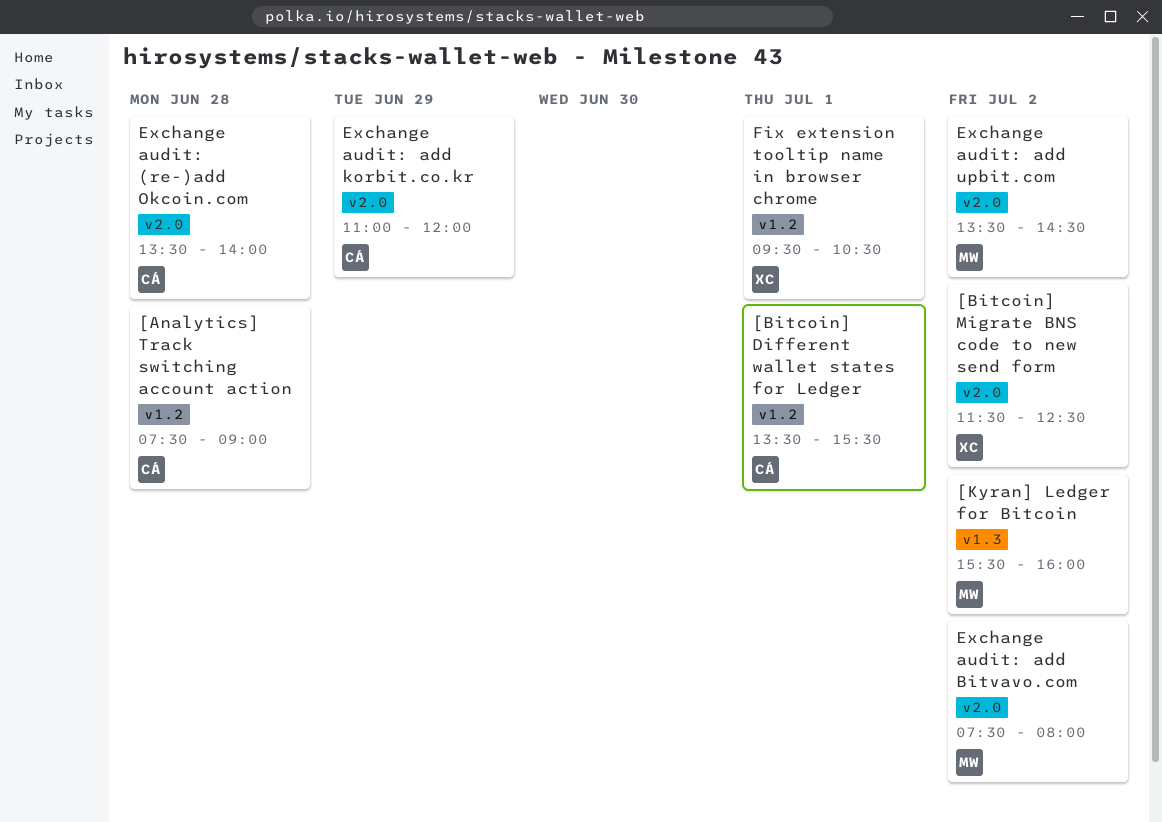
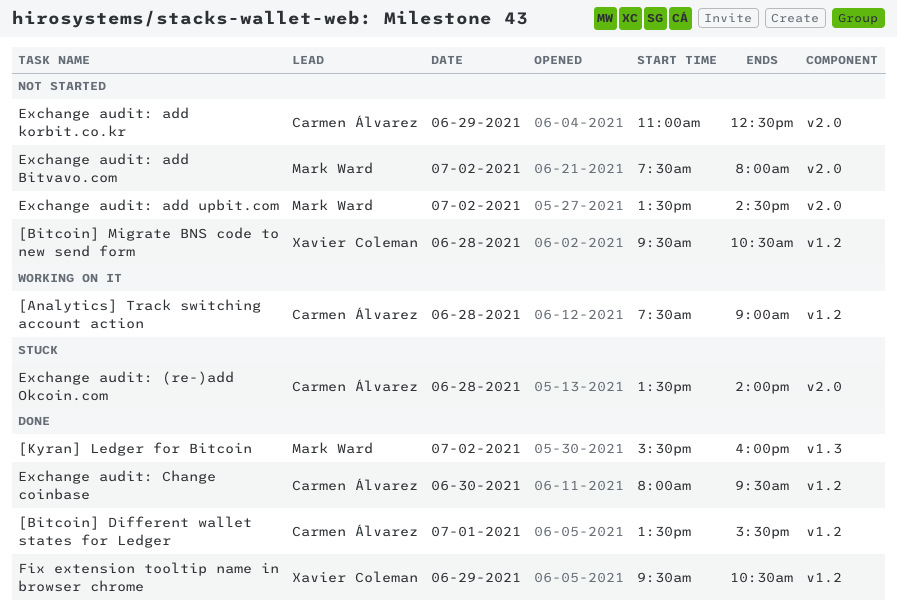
[Bitcoin] Migrate BNS code to new send form, label: v2.0 -> v1.2
[Bitcoin] Migrate BNS code to new send form, day: Jul 2 -> Jun 28
[Bitcoin] Migrate BNS code to new send form, begins: 11:30 -> 09:30
[Bitcoin] Migrate BNS code to new send form, ends: 12:30 -> 10:30
Exchange audit: add korbit.co.kr, ends: 12:00 -> 12:30
Exchange audit: Change coinbase: none -> present
Fix extension tooltip name in browser chrome, day: Jul 1 -> Jun 29

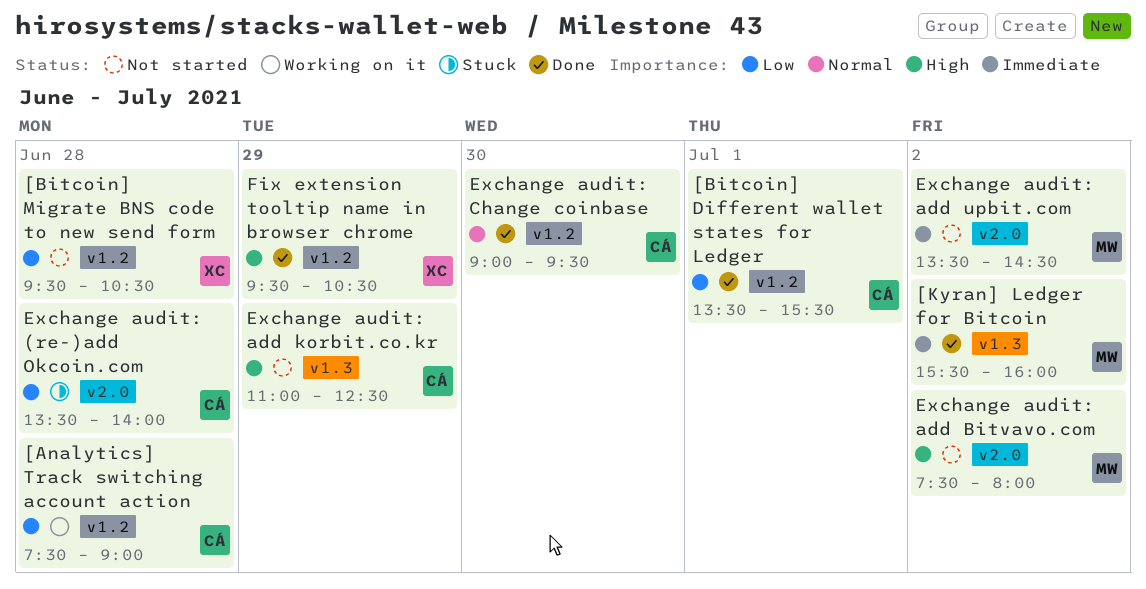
Exchange audit: add korbit.co.kr, label: v2.0 -> v1.3
Exchange audit: Change coinbase, begins: 08:00 -> 09:00

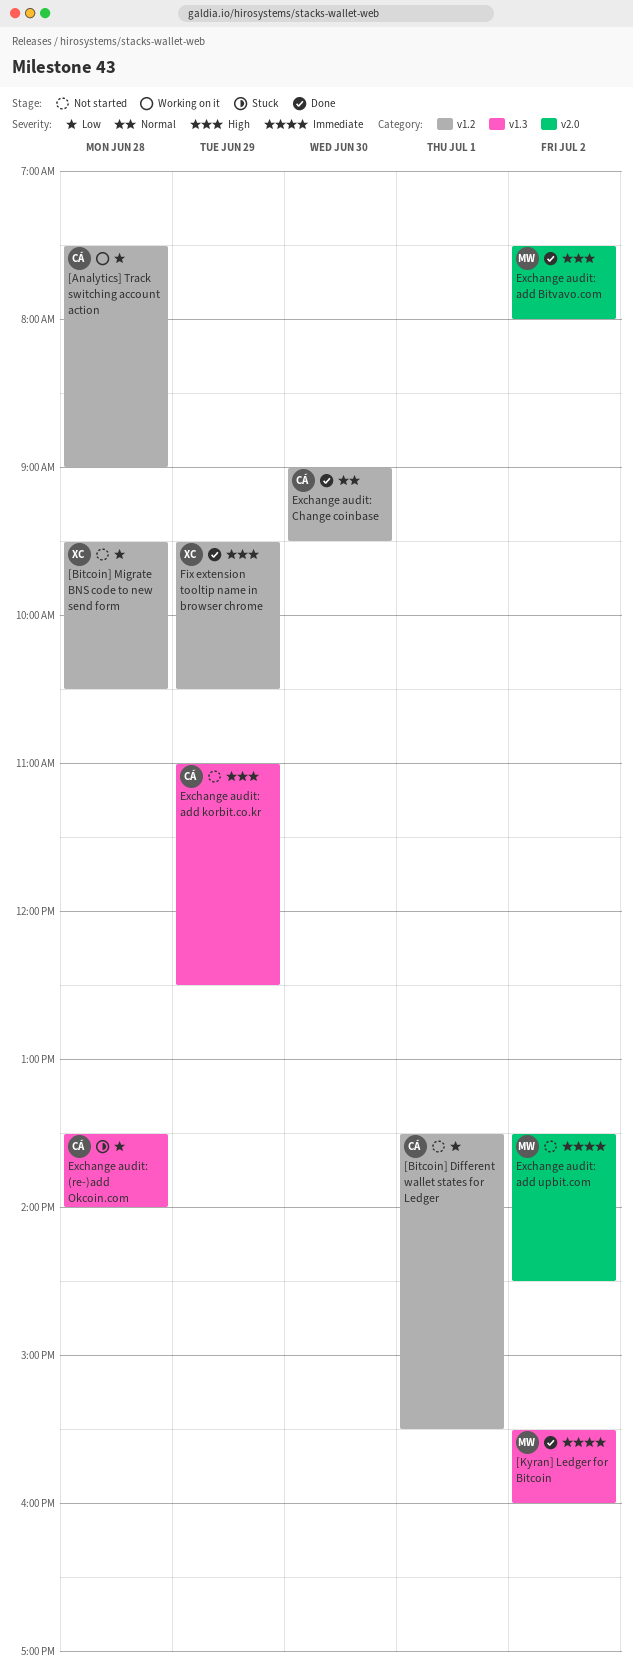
[Bitcoin] Different wallet states for Ledger, status: Done -> Not started
Exchange audit: (re-)add Okcoin.com, label: v2.0 -> v1.3
Exchange audit: add Bitvavo.com, status: Not started -> Done

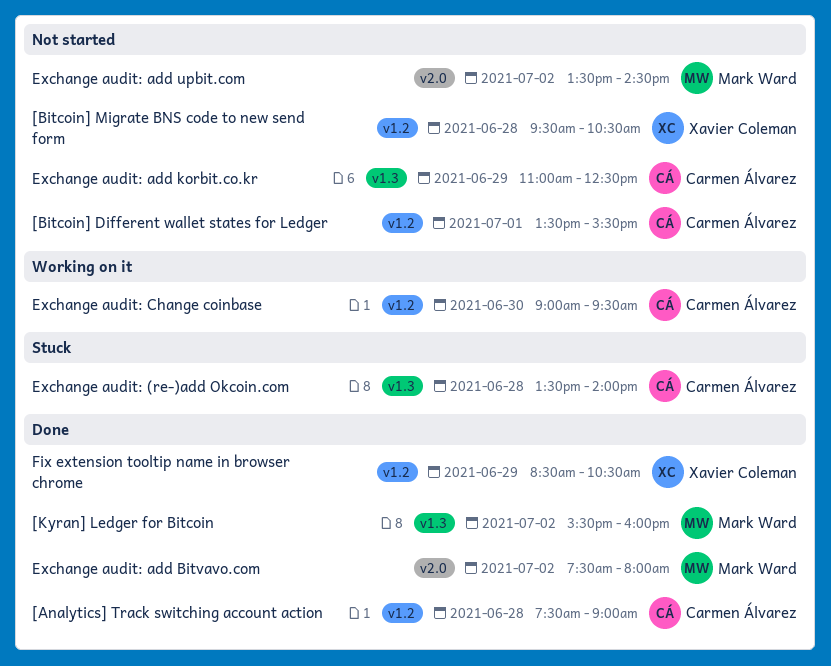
[Analytics] Track switching account action, status: Working on it -> Done
Exchange audit: Change coinbase, status: Done -> Working on it
Fix extension tooltip name in browser chrome, begins: 09:30 -> 08:30

